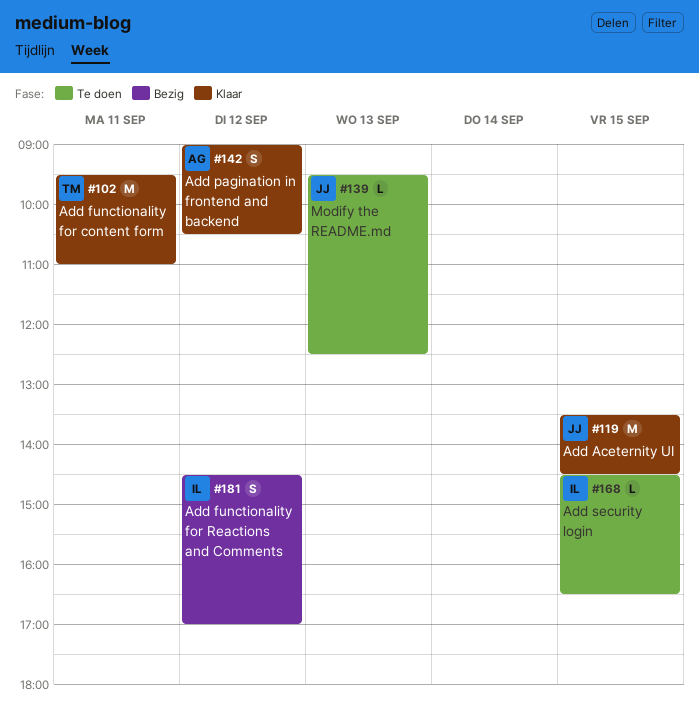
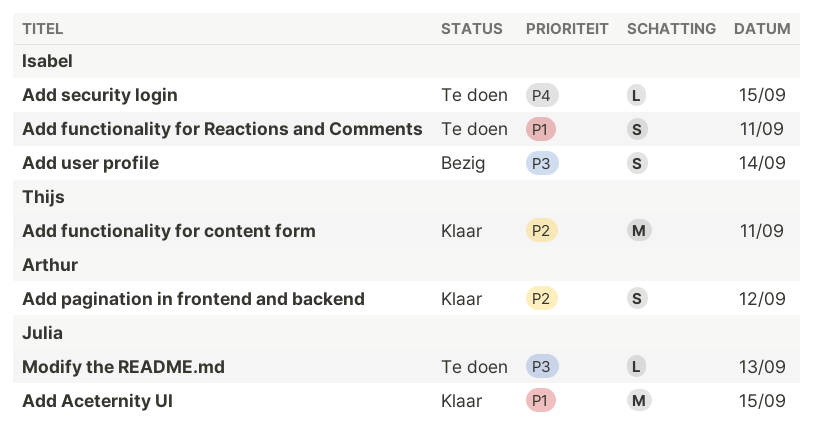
Add functionality for Reactions and Comments, status: Bezig -> Te doen
Add functionality for Reactions and Comments, day: Sep 12 -> Sep 11
Add user profile: none -> present

